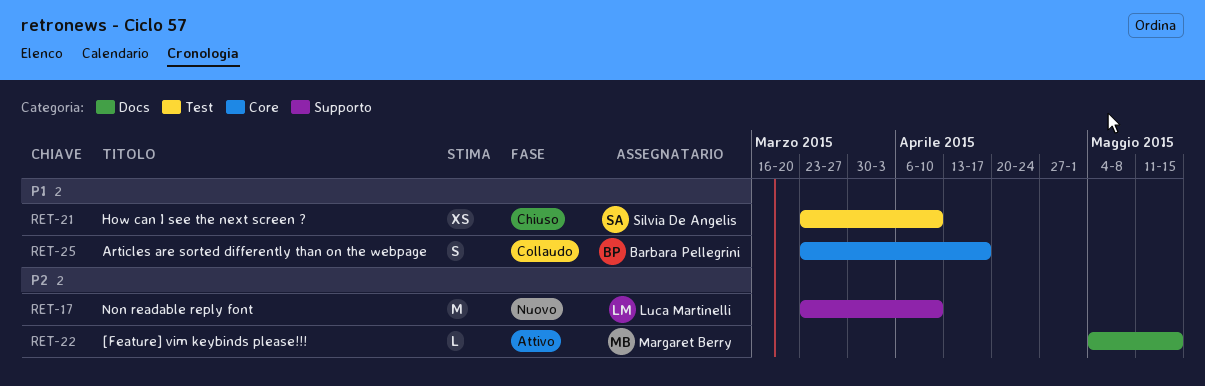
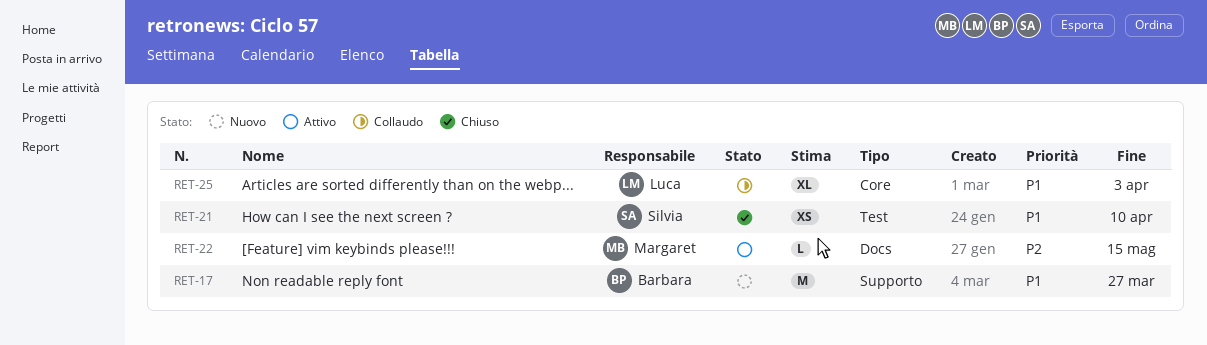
RET-17, owner: Luca Martinelli -> Barbara Pellegrini
RET-17, priority: P2 -> P1
RET-17, due: Apr 10 -> Mar 27
RET-25, owner: Barbara Pellegrini -> Luca Martinelli
RET-25, estimate: S -> XL
RET-25, due: Apr 17 -> Apr 3

